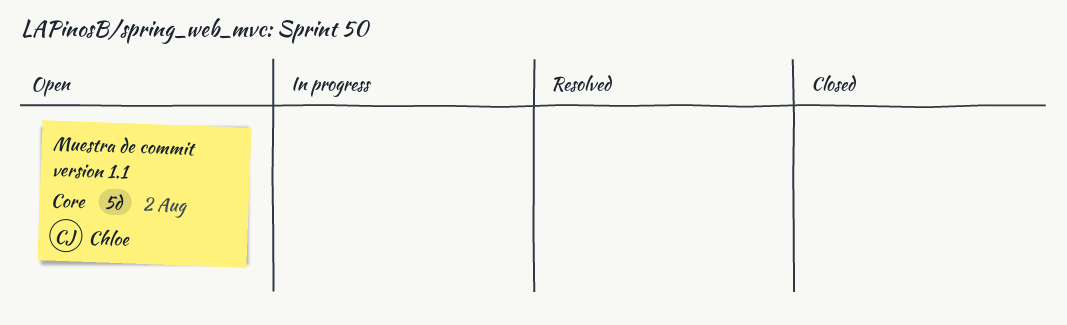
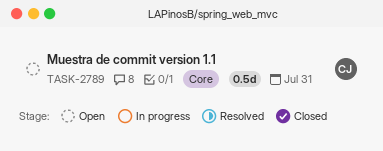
Muestra de commit version 1.1, estimate: 5d -> 0.5d
Muestra de commit version 1.1, due: Aug 2 -> Jul 31

